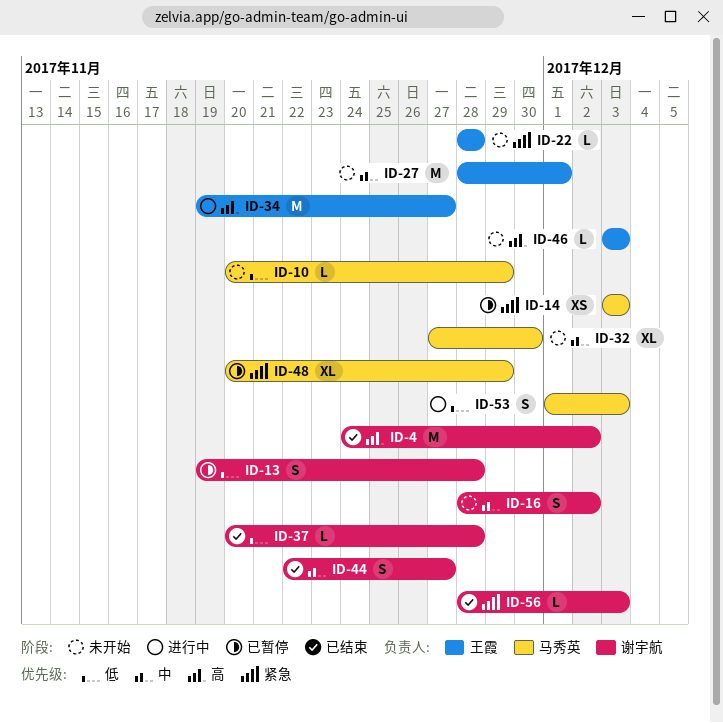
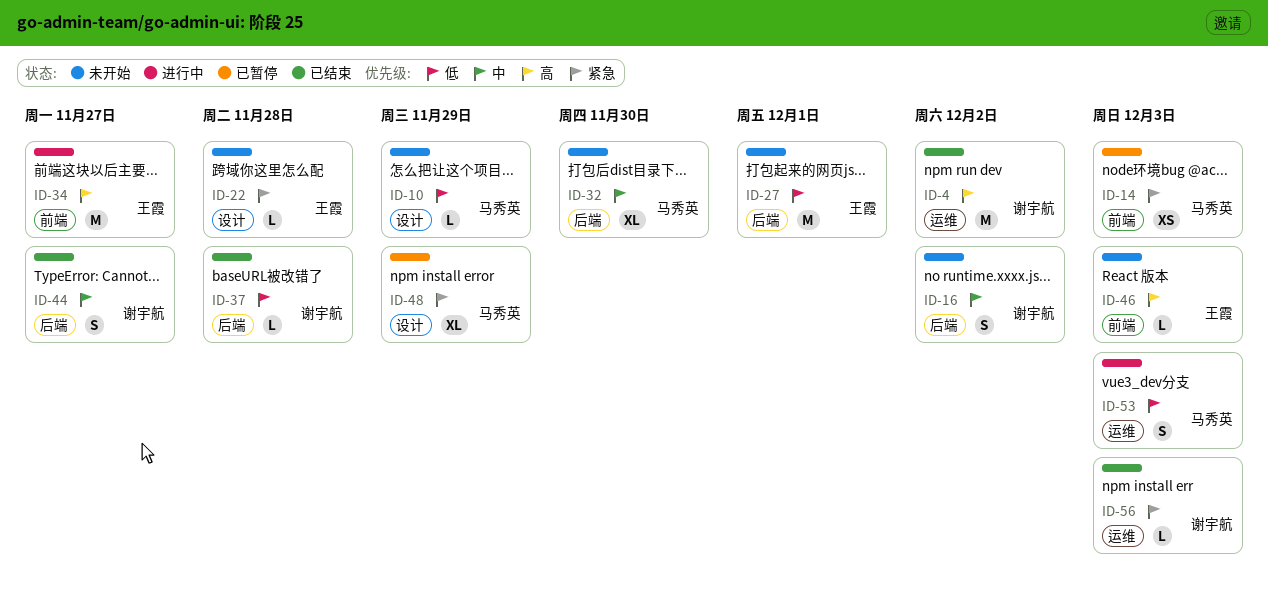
ID-13: present -> none
ID-27, priority: 中 -> 低

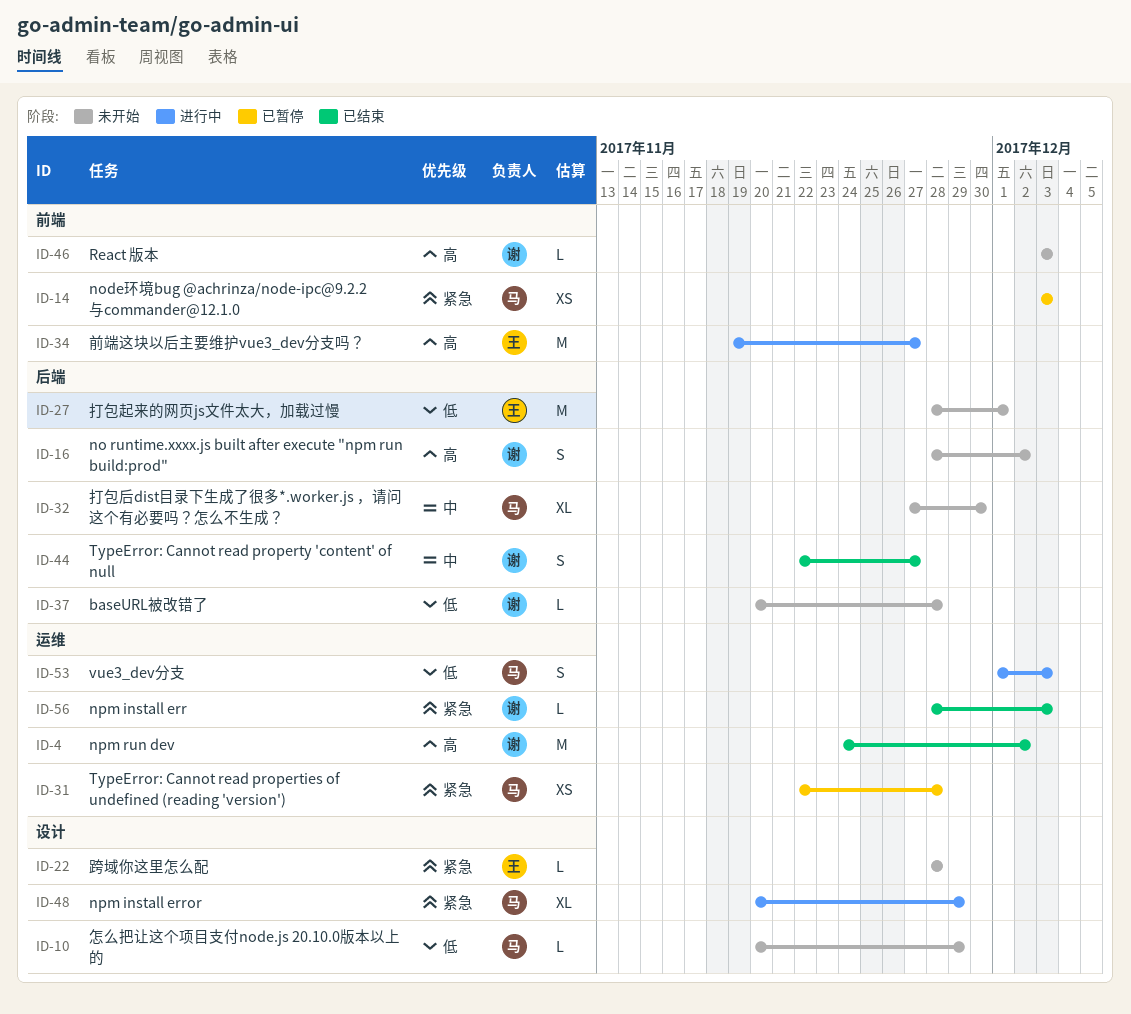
ID-16, priority: 中 -> 高
ID-31: none -> present
ID-37, status: 已结束 -> 未开始
ID-46, owner: 王霞 -> 谢宇航
ID-48, status: 已暂停 -> 进行中

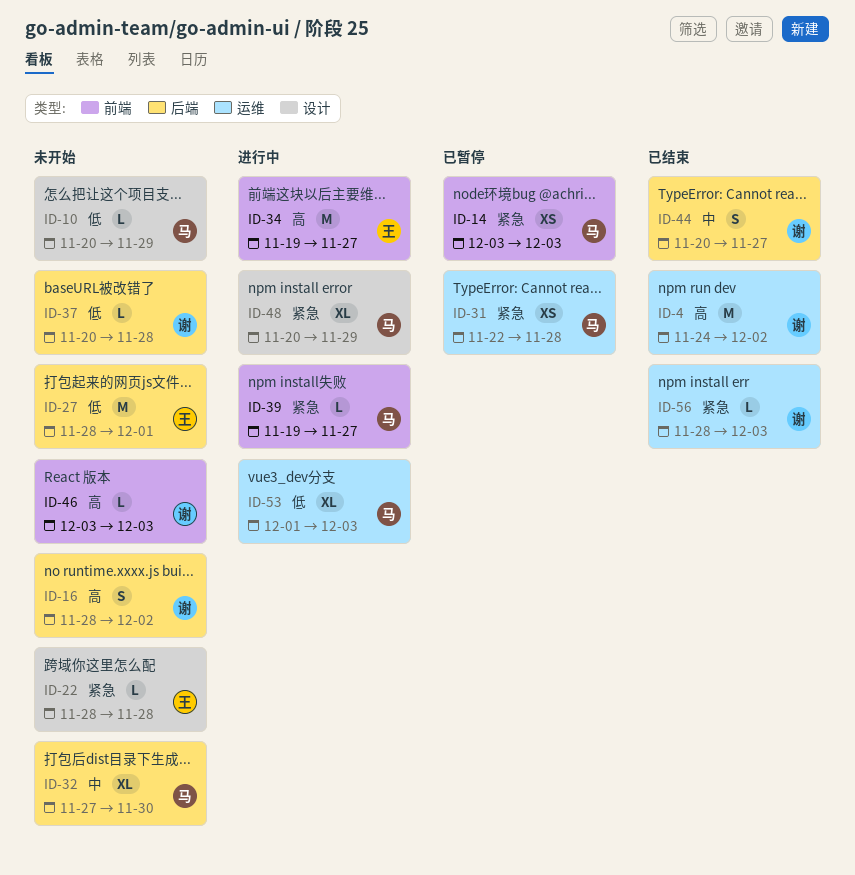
ID-39: none -> present
ID-44, start: Nov 22 -> Nov 20
ID-53, estimate: S -> XL

